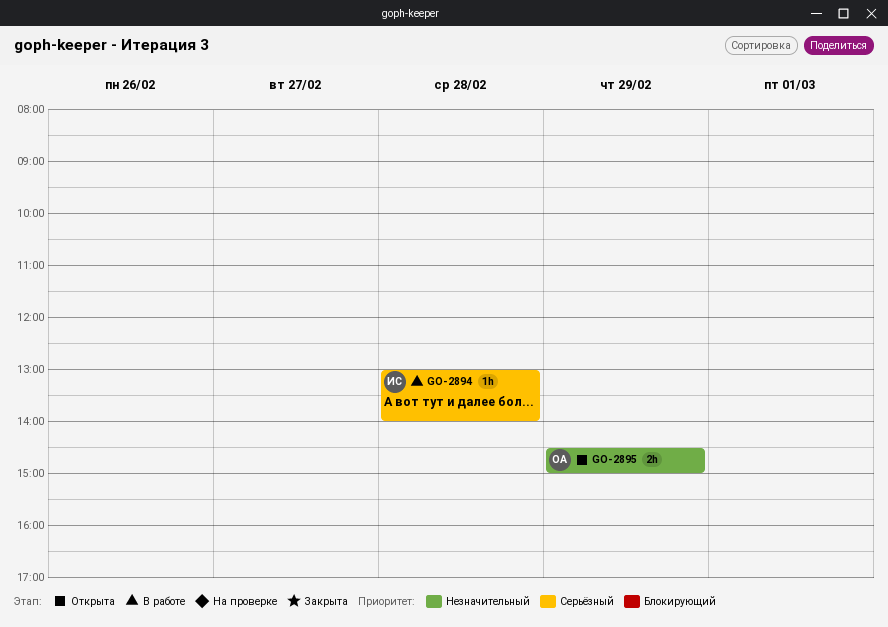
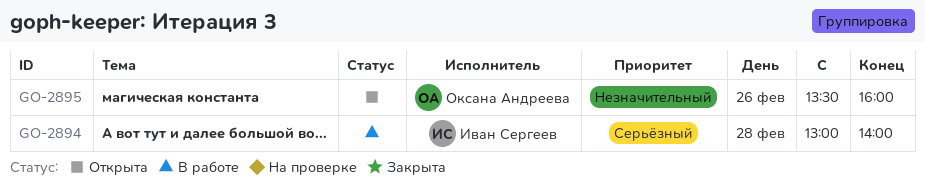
GO-2895, day: Feb 29 -> Feb 26
GO-2895, begins: 14:30 -> 13:30
GO-2895, ends: 15:00 -> 16:00

